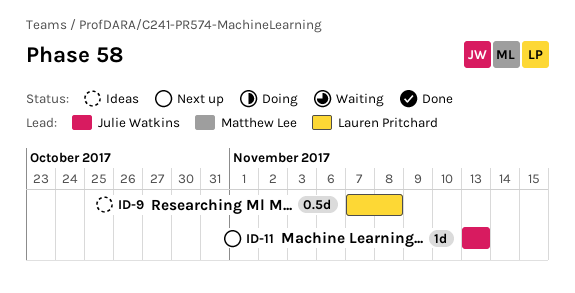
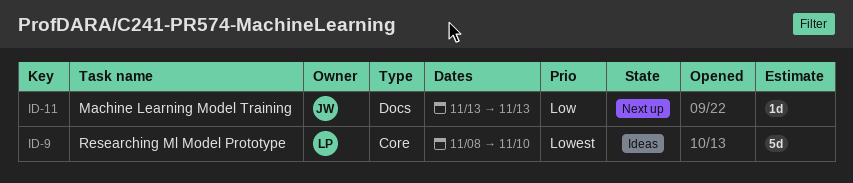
ID-9, estimate: 0.5d -> 5d
ID-9, start: Nov 7 -> Nov 8
ID-9, due: Nov 8 -> Nov 10

